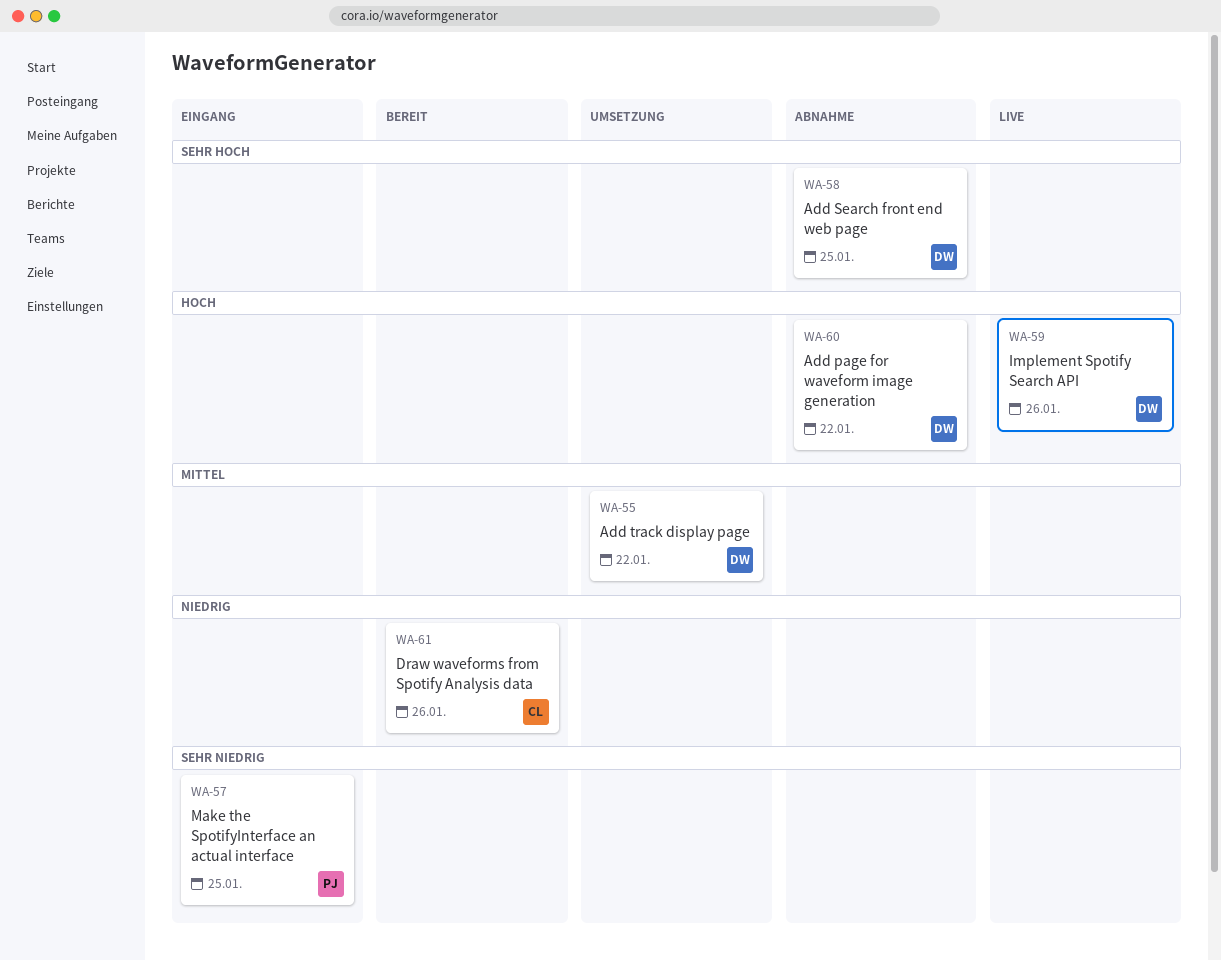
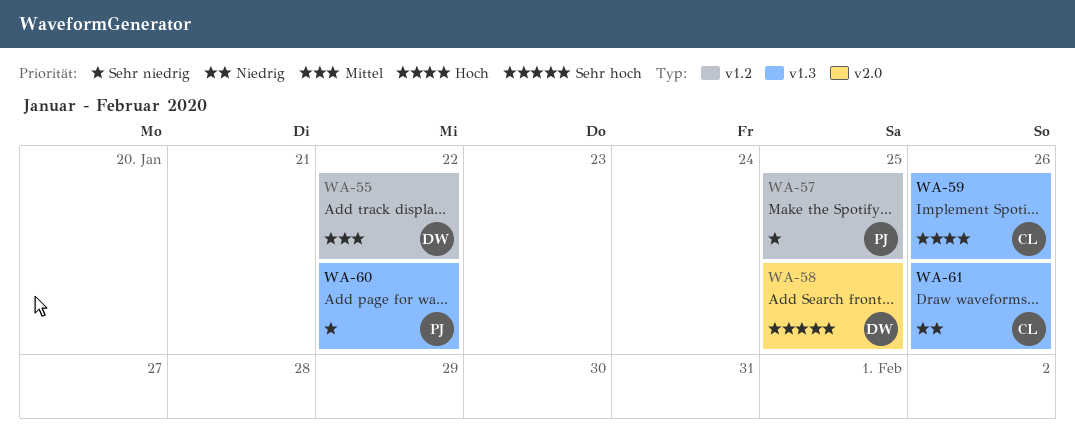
WA-59, owner: DW -> CL
WA-60, owner: DW -> PJ
WA-60, priority: Hoch -> Sehr niedrig

